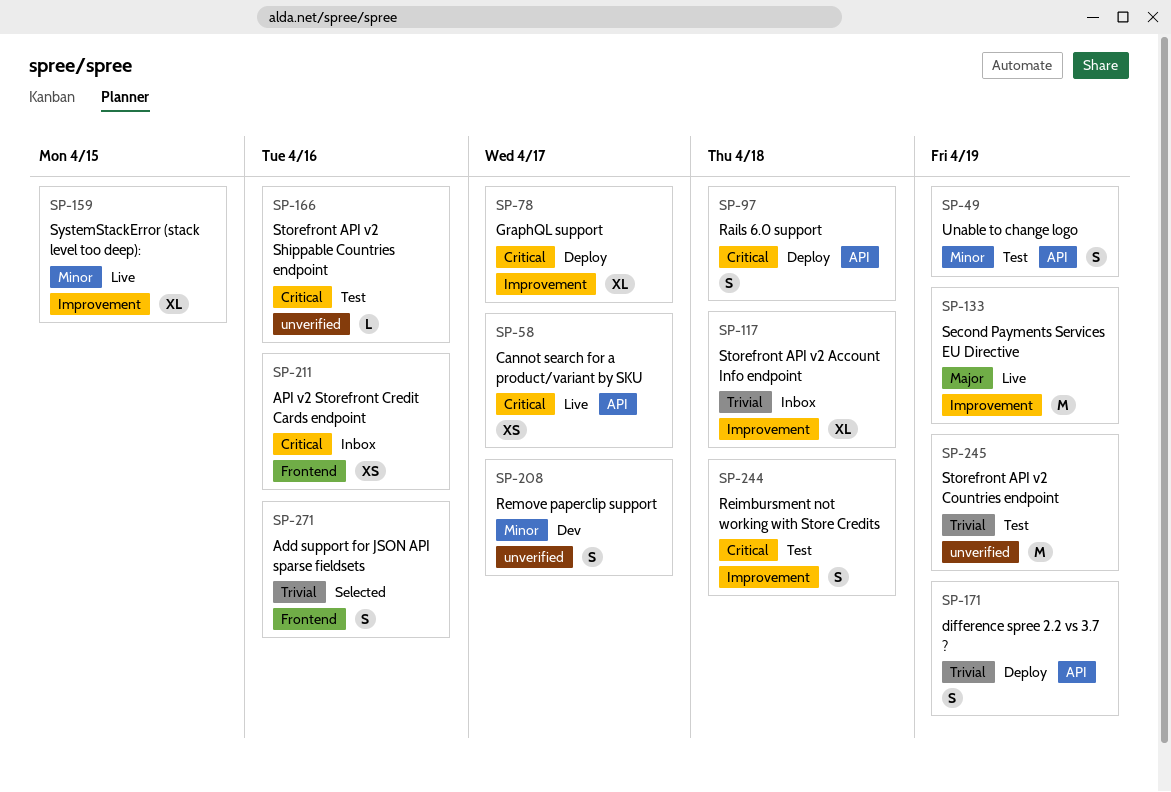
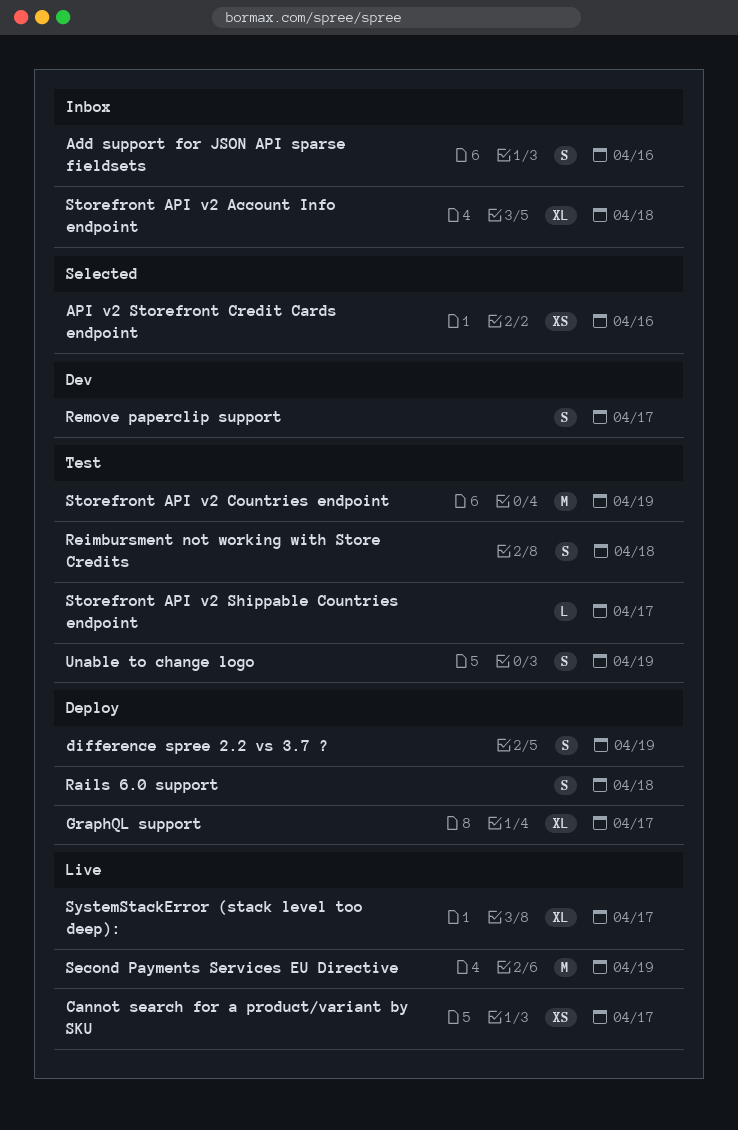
Add support for JSON API sparse fieldsets, status: Selected -> Inbox
API v2 Storefront Credit Cards endpoint, status: Inbox -> Selected
Storefront API v2 Shippable Countries endpoint, due: Apr 16 -> Apr 17
SystemStackError (stack level too deep):, due: Apr 15 -> Apr 17

